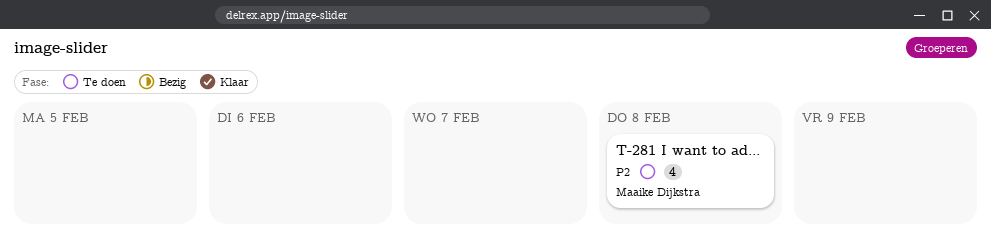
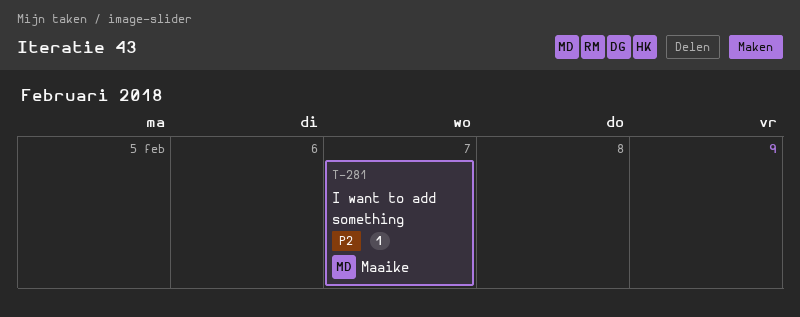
T-281, estimate: 4 -> 1
T-281, due: Feb 8 -> Feb 7

